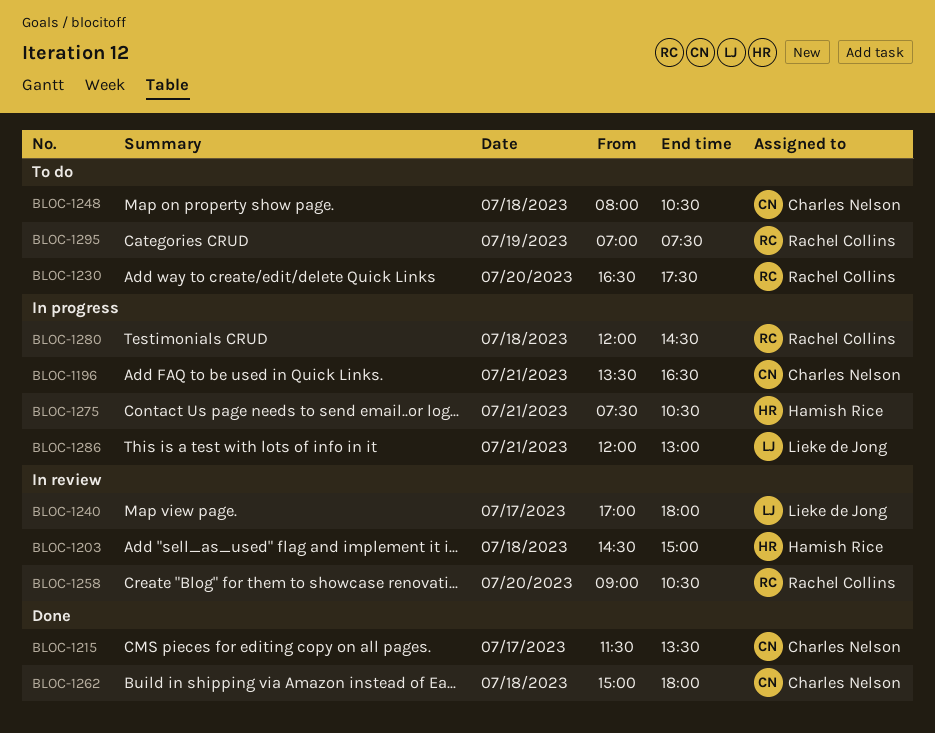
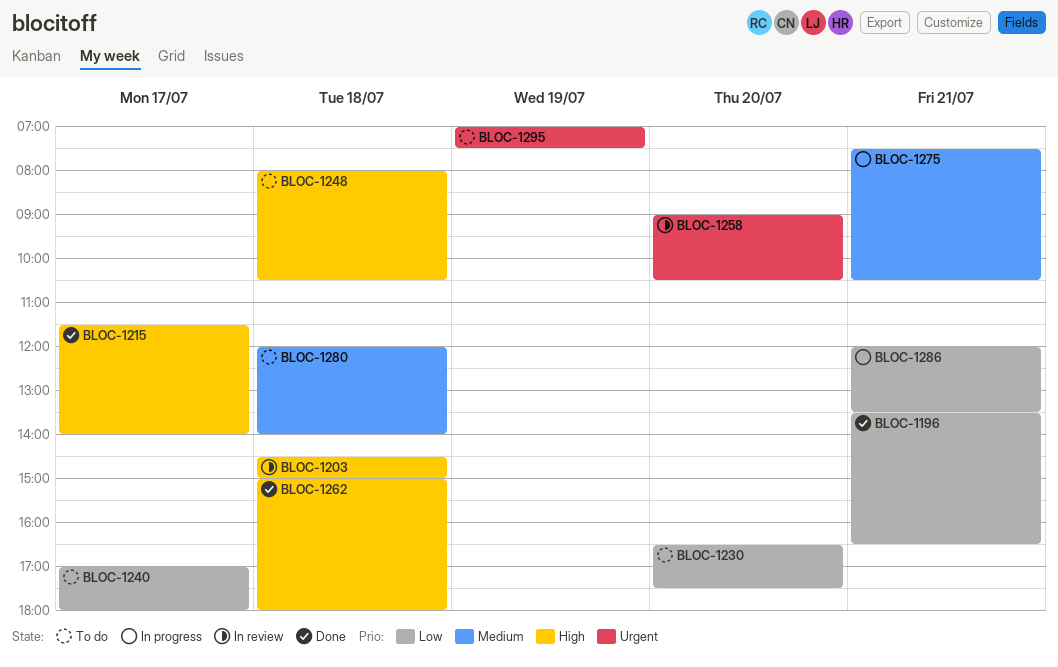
BLOC-1196, status: In progress -> Done
BLOC-1215, ends: 13:30 -> 14:00
BLOC-1240, status: In review -> To do
BLOC-1280, status: In progress -> To do
BLOC-1280, ends: 14:30 -> 14:00
BLOC-1286, ends: 13:00 -> 13:30

